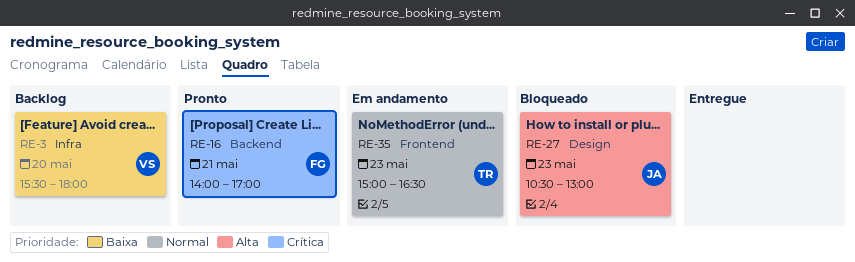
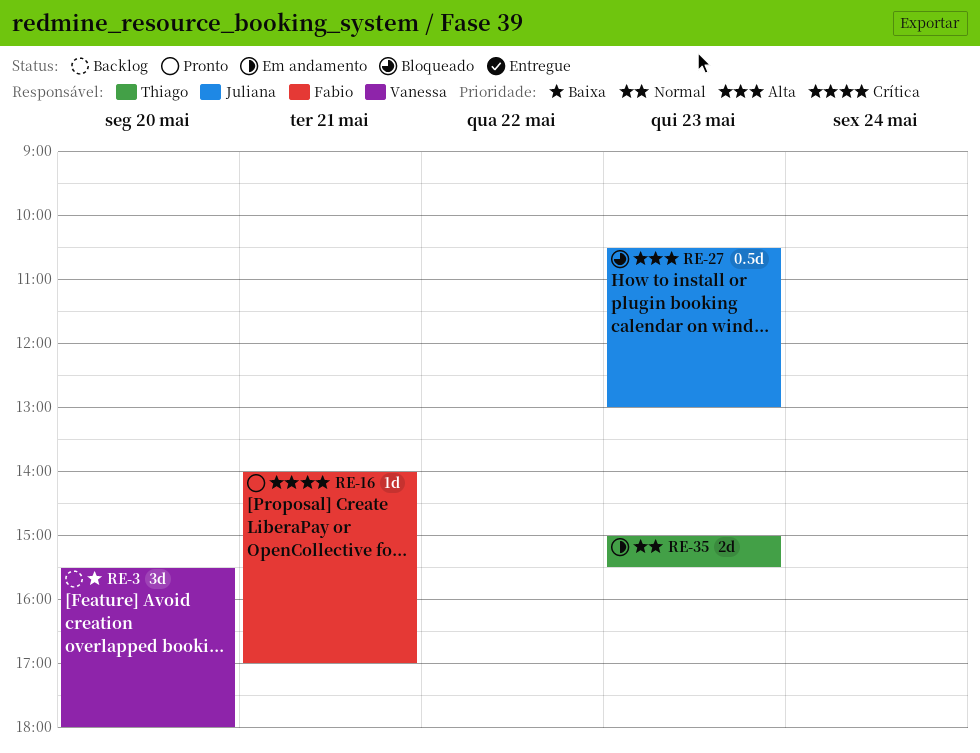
RE-35, ends: 16:30 -> 15:30

